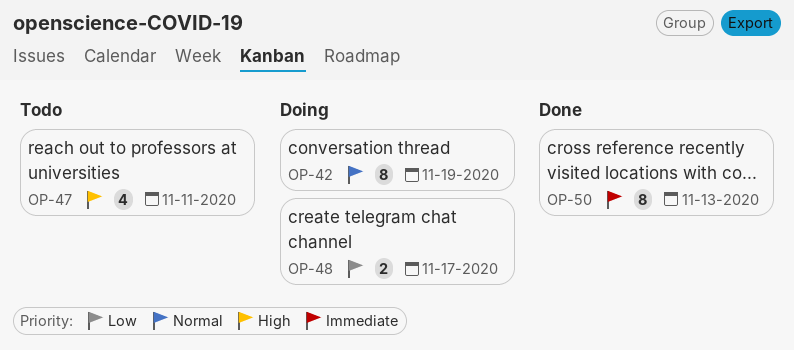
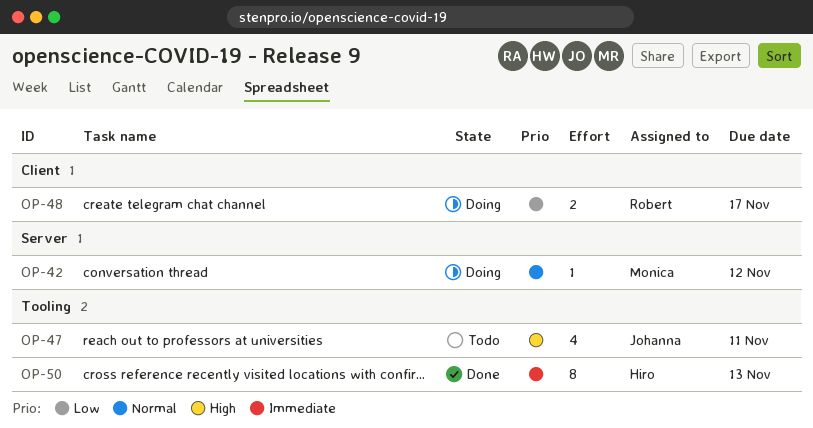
OP-42, estimate: 8 -> 1
OP-42, due: Nov 19 -> Nov 12

